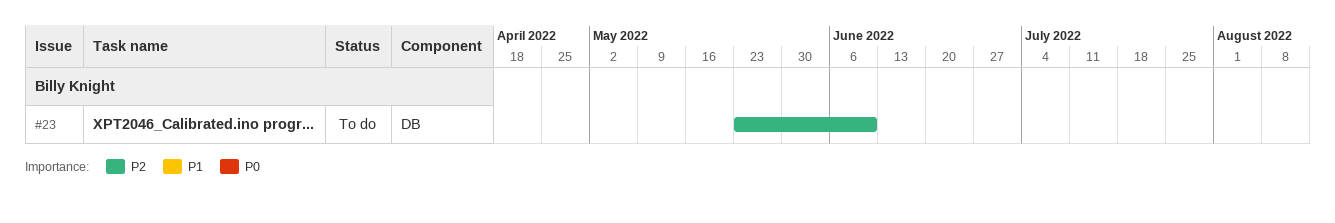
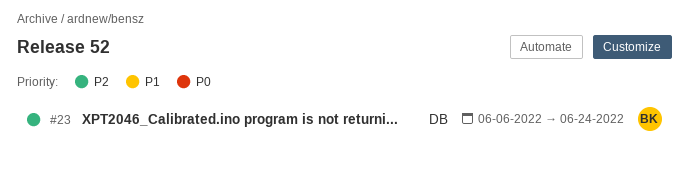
#23, start: May 23 -> Jun 6
#23, due: Jun 10 -> Jun 24

